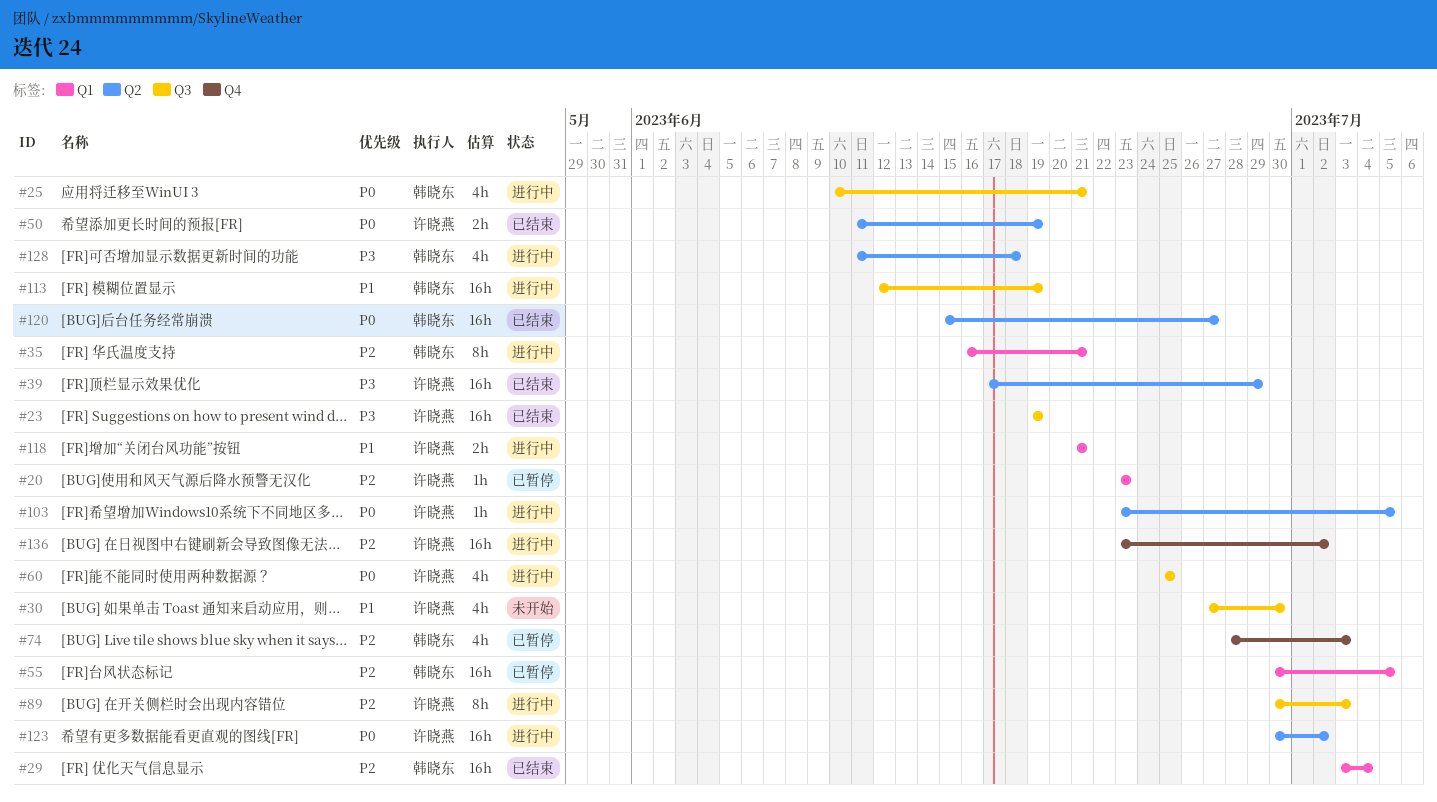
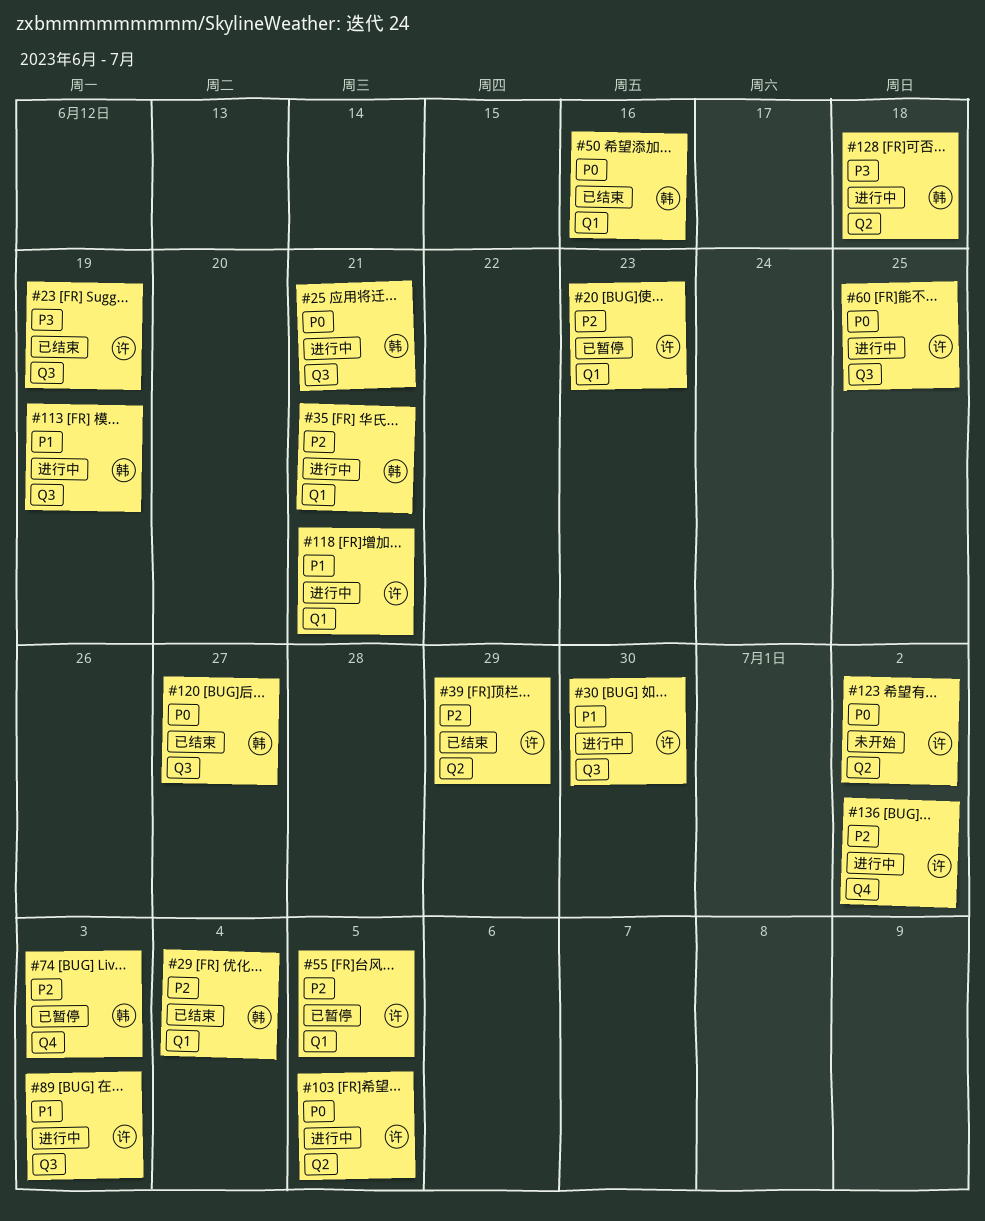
#30, status: 未开始 -> 进行中
#39, priority: P3 -> P2
#50, owner: 许晓燕 -> 韩晓东
#50, label: Q2 -> Q1
#50, due: Jun 19 -> Jun 16
#55, owner: 韩晓东 -> 许晓燕
#89, priority: P2 -> P1
#120, label: Q2 -> Q3
#123, status: 进行中 -> 未开始

